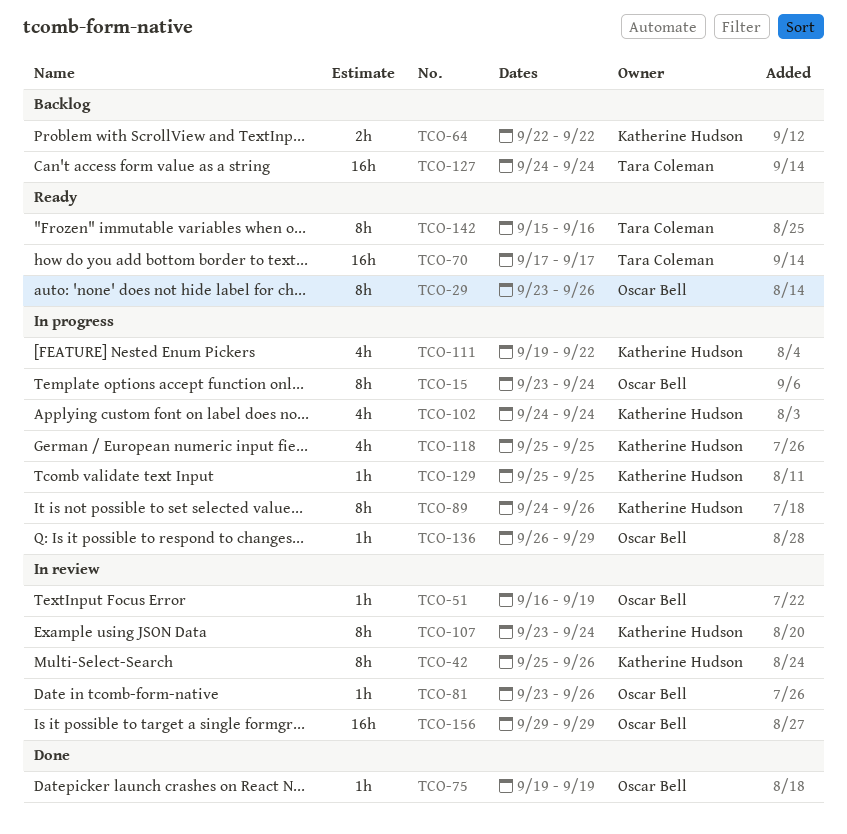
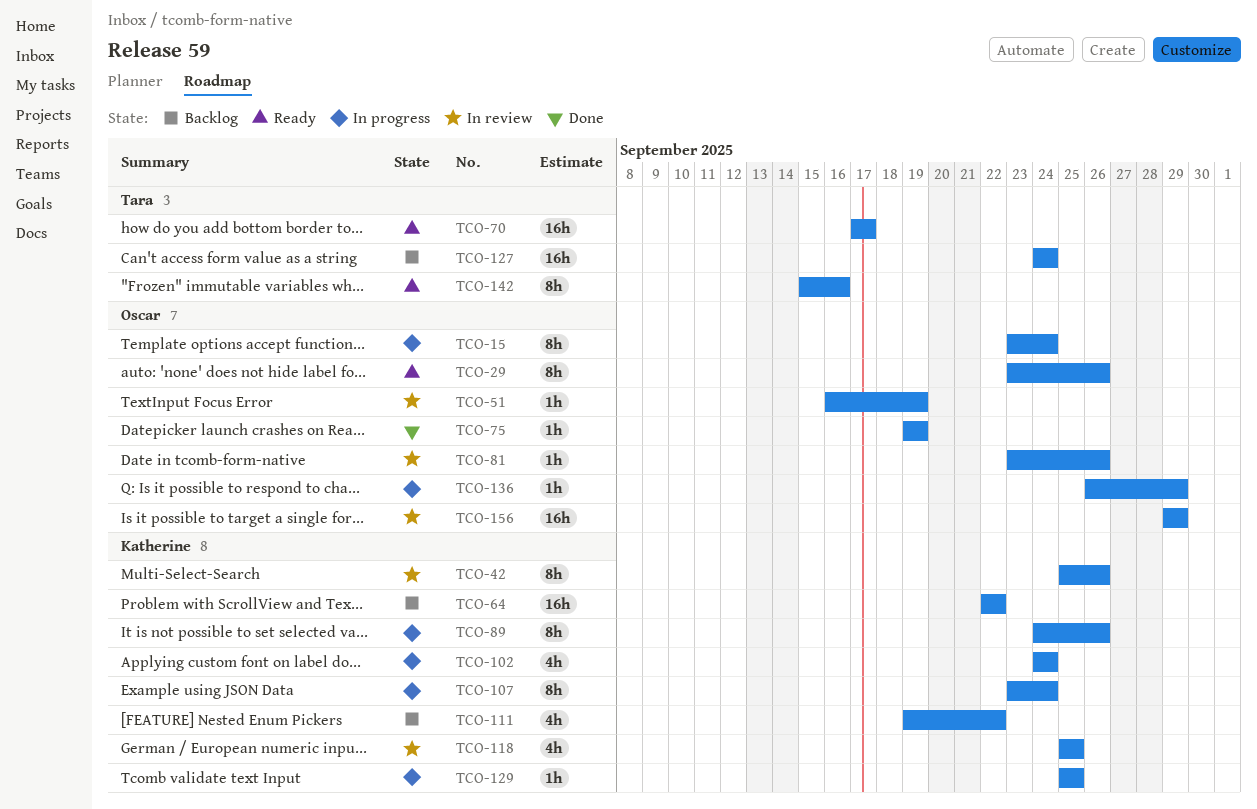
TCO-64, estimate: 2h -> 16h
TCO-107, status: In review -> In progress
TCO-111, status: In progress -> Backlog
TCO-118, status: In progress -> In review

